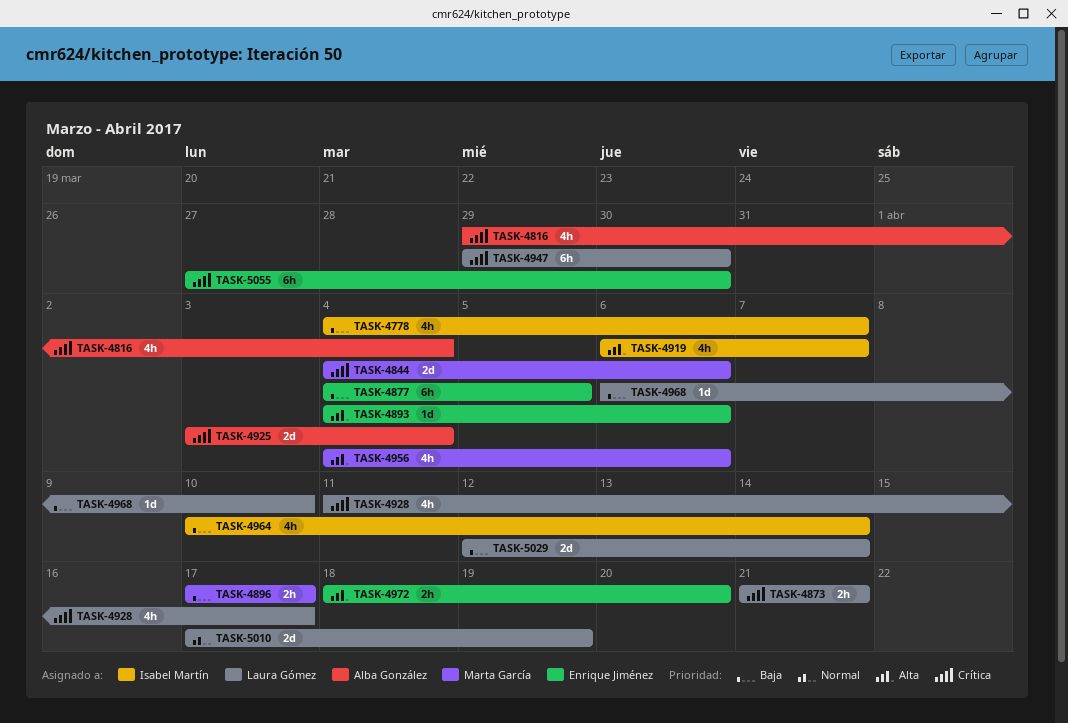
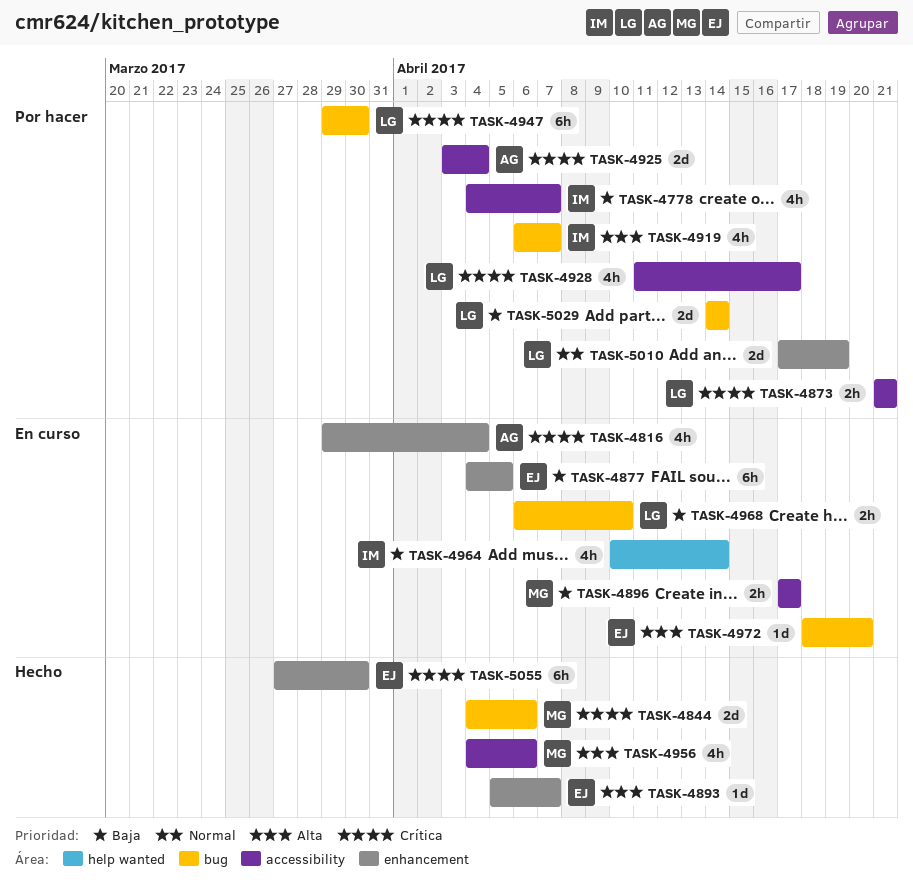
TASK-4893, start: Apr 4 -> Apr 5
TASK-4893, due: Apr 6 -> Apr 7
TASK-4968, estimate: 1d -> 2h
TASK-4972, estimate: 2h -> 1d
TASK-5029, start: Apr 12 -> Apr 14

